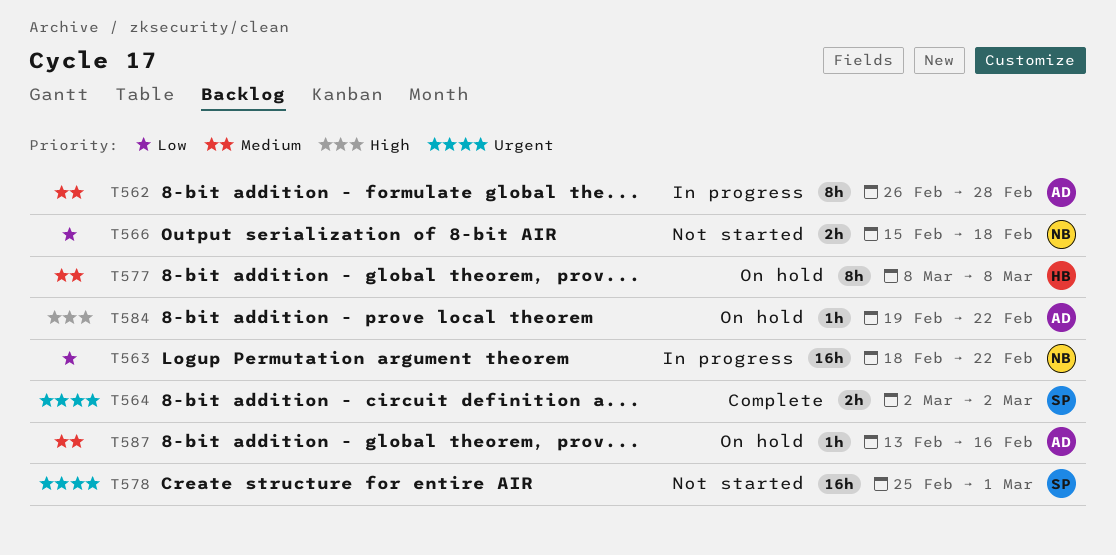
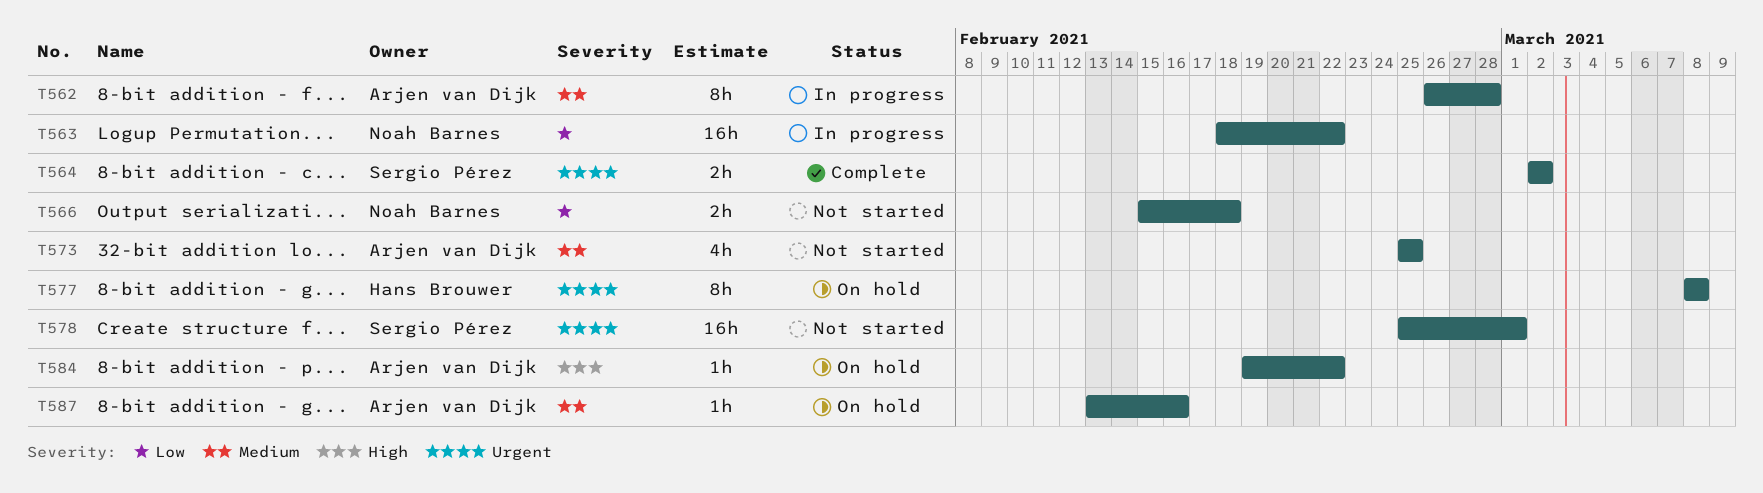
T573: none -> present
T577, priority: Medium -> Urgent

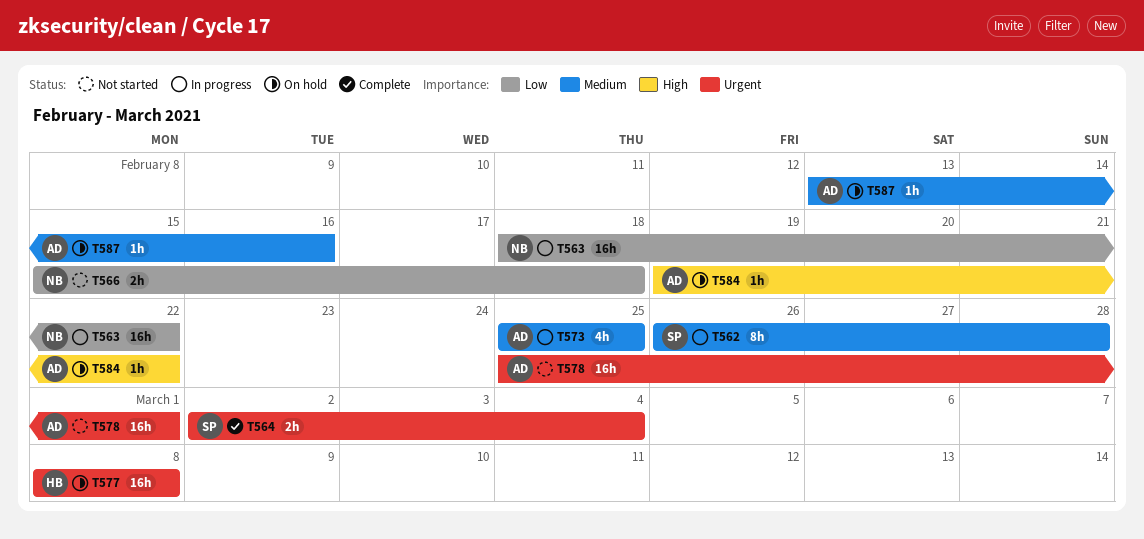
T562, owner: Arjen van Dijk -> Sergio Pérez
T564, due: Mar 2 -> Mar 4
T573, status: Not started -> In progress
T577, estimate: 8h -> 16h
T578, owner: Sergio Pérez -> Arjen van Dijk

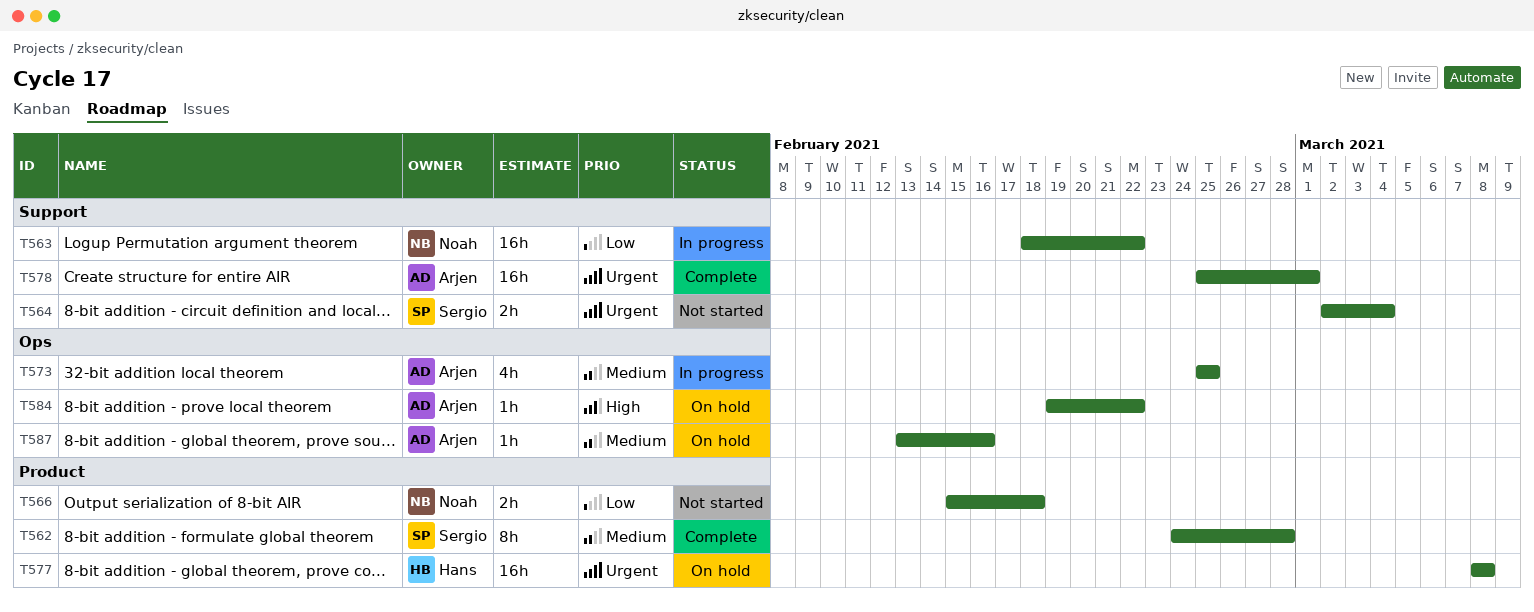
T562, status: In progress -> Complete
T562, start: Feb 26 -> Feb 24
T564, status: Complete -> Not started
T578, status: Not started -> Complete

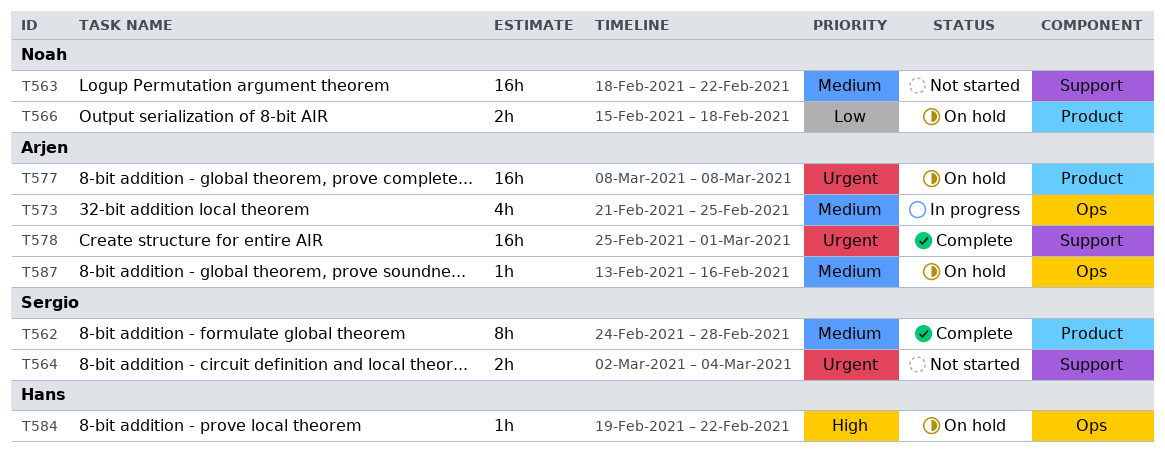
T563, status: In progress -> Not started
T563, priority: Low -> Medium
T566, status: Not started -> On hold
T573, start: Feb 25 -> Feb 21
T577, owner: Hans -> Arjen
T584, owner: Arjen -> Hans

